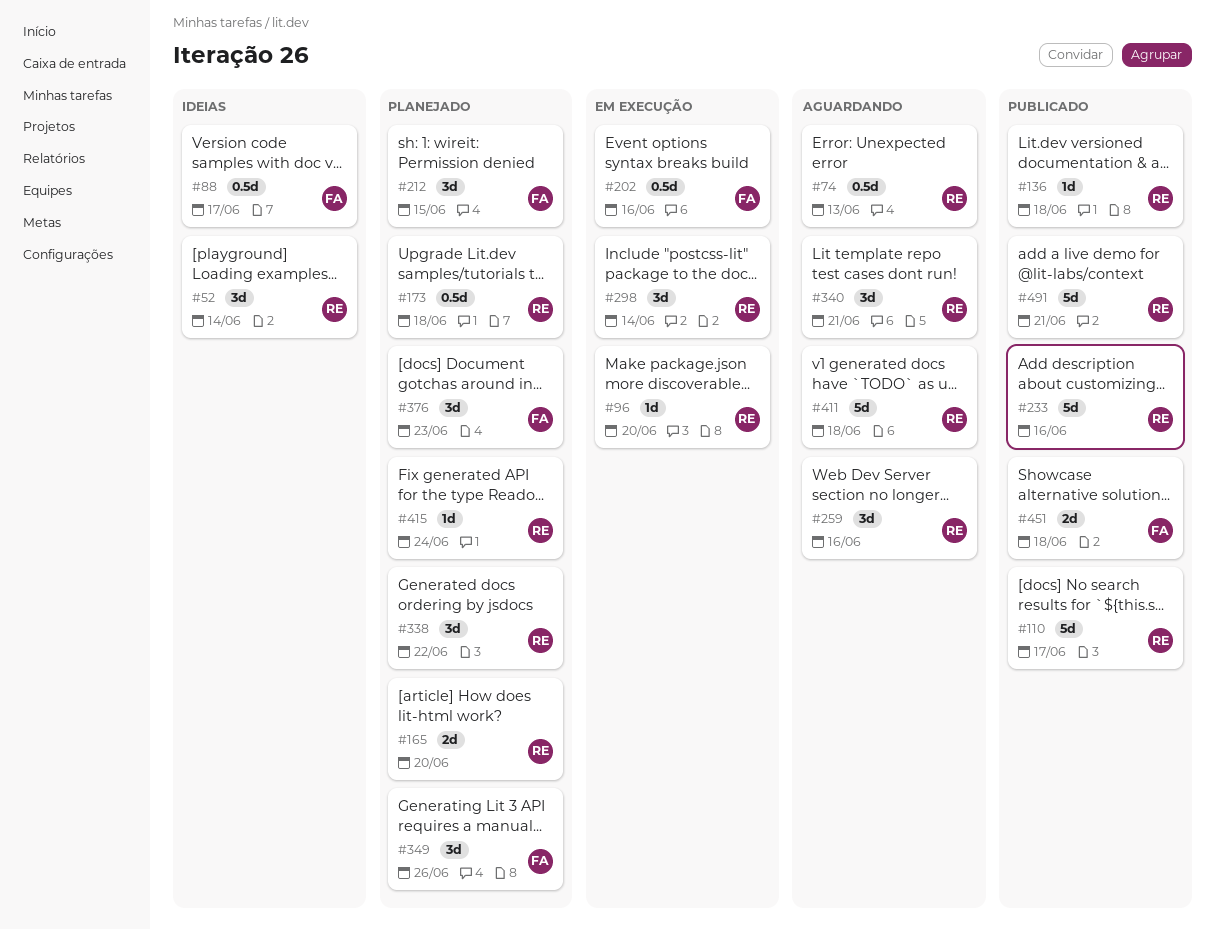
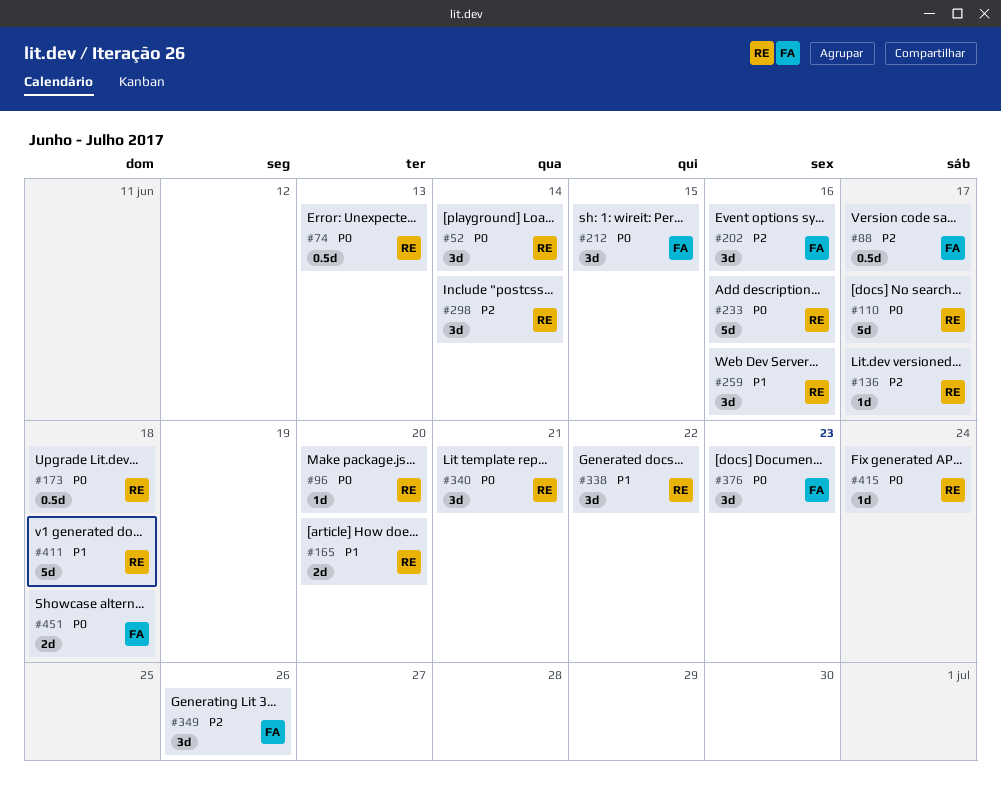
#136, due: Jun 18 -> Jun 17
#202, estimate: 0.5d -> 3d
#491: present -> none

